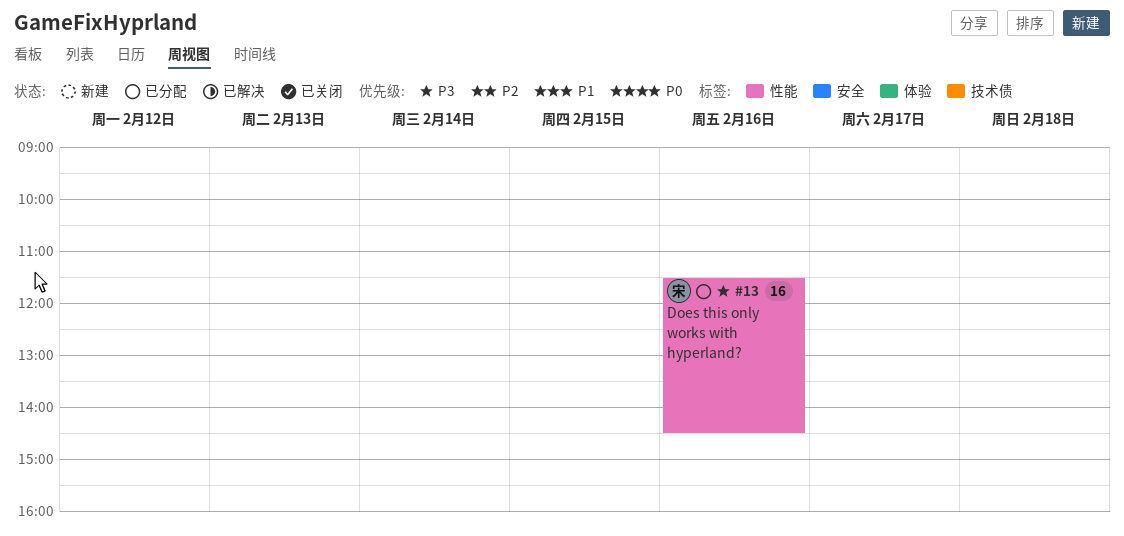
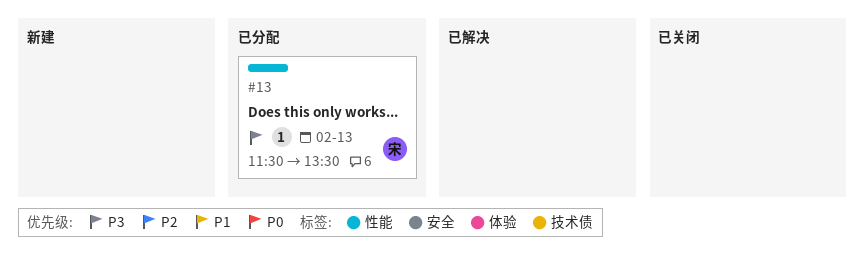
#13, estimate: 16 -> 1
#13, day: Feb 16 -> Feb 13
#13, ends: 14:30 -> 13:30

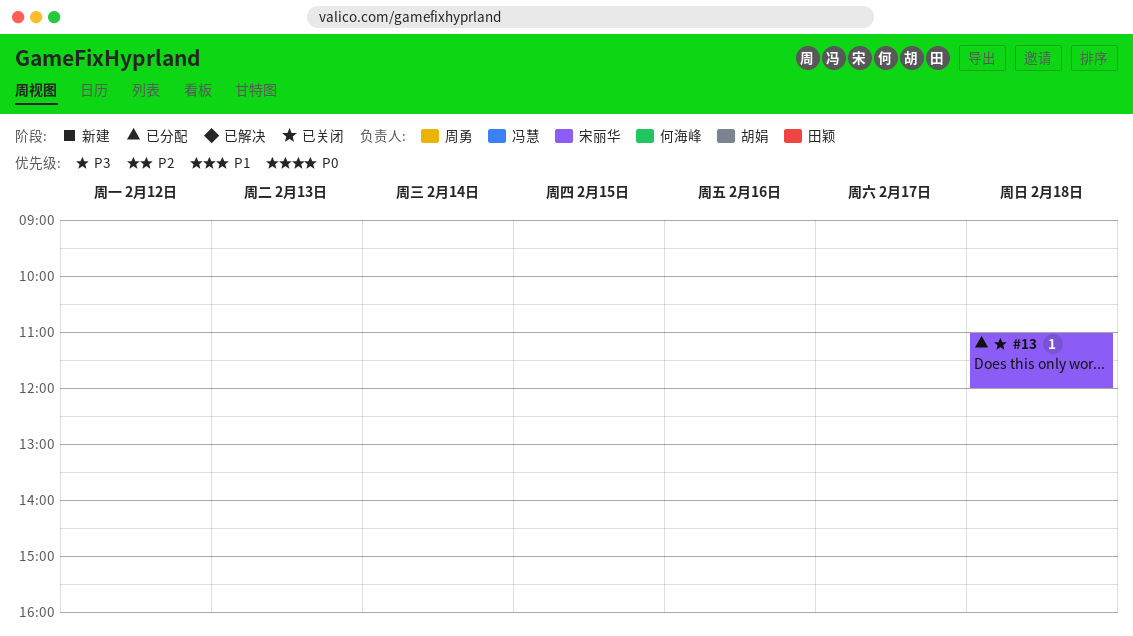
#13, day: Feb 13 -> Feb 18
#13, begins: 11:30 -> 11:00
#13, ends: 13:30 -> 12:00

